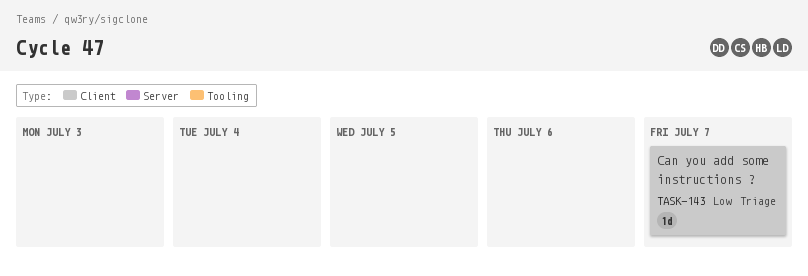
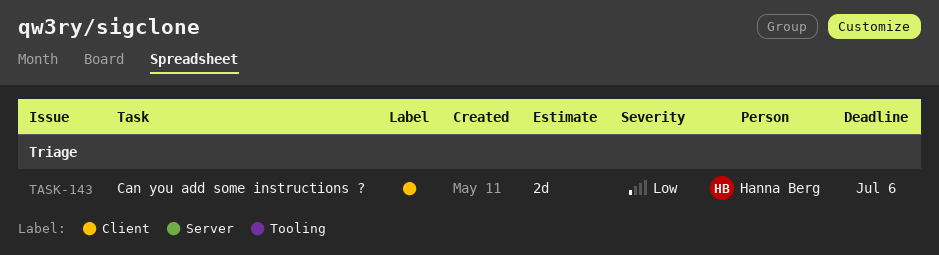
TASK-143, estimate: 1d -> 2d
TASK-143, due: Jul 7 -> Jul 6

